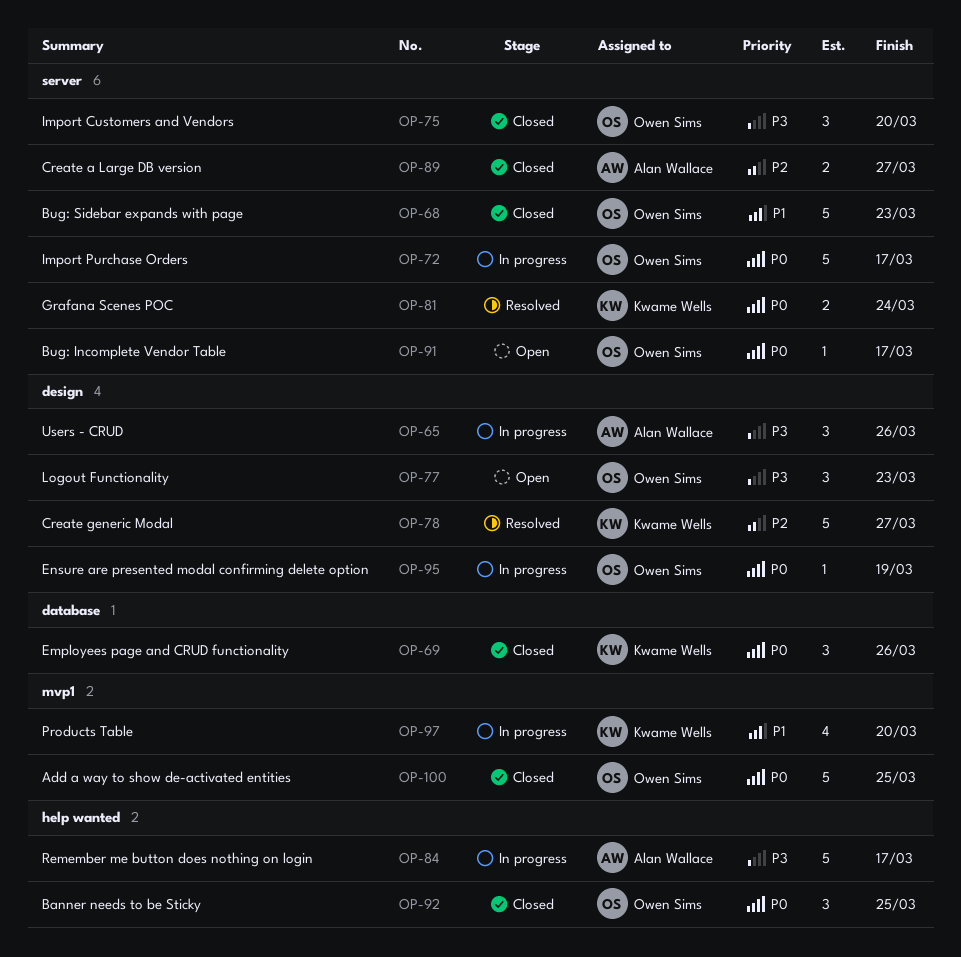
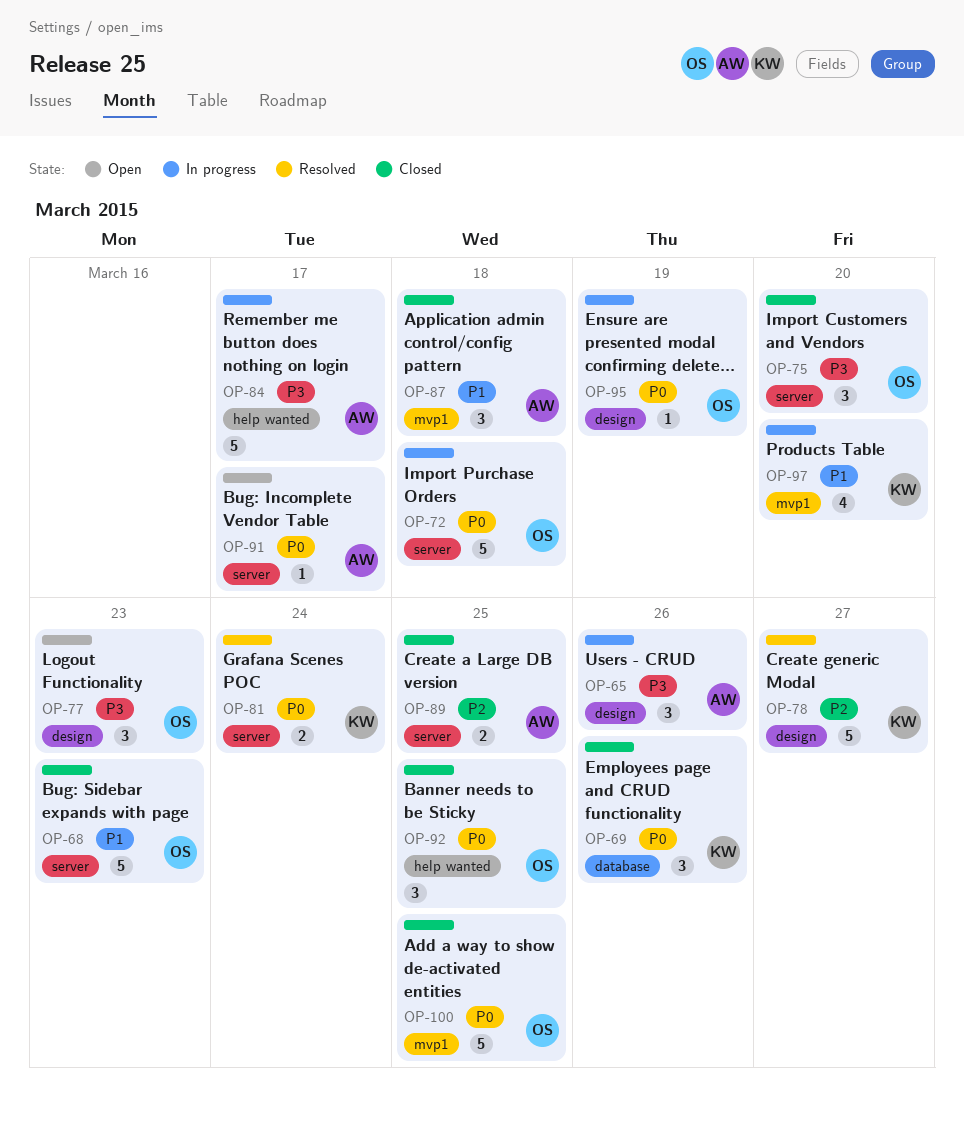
OP-72, due: Mar 17 -> Mar 18
OP-87: none -> present
OP-89, due: Mar 27 -> Mar 25
OP-91, owner: Owen Sims -> Alan Wallace

